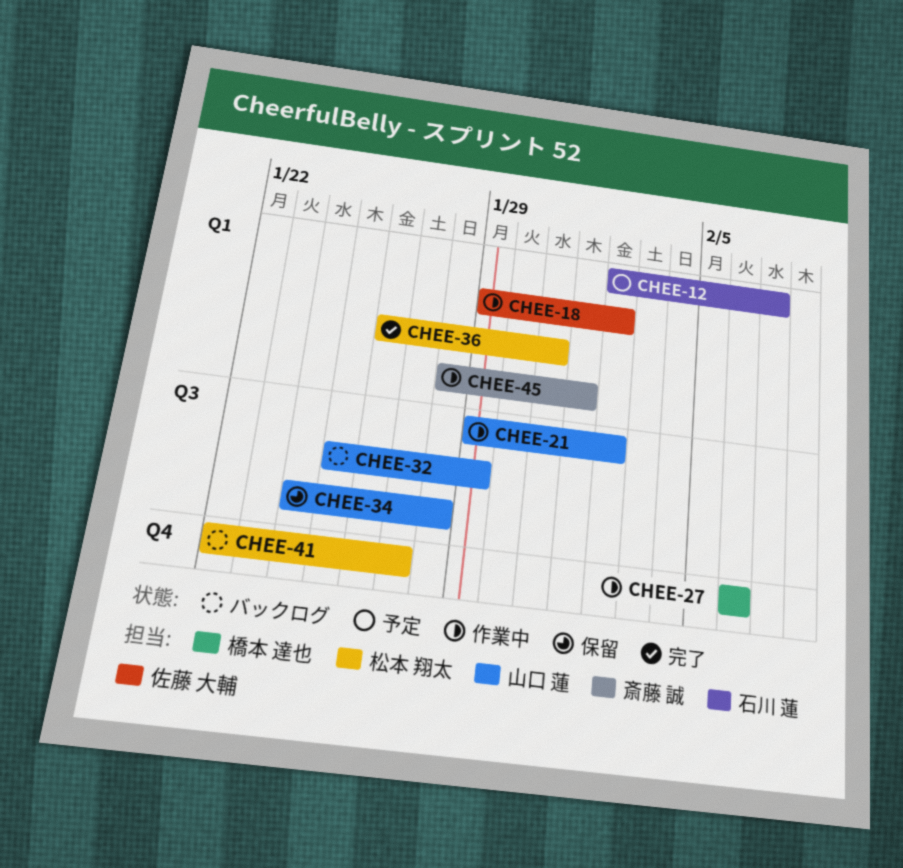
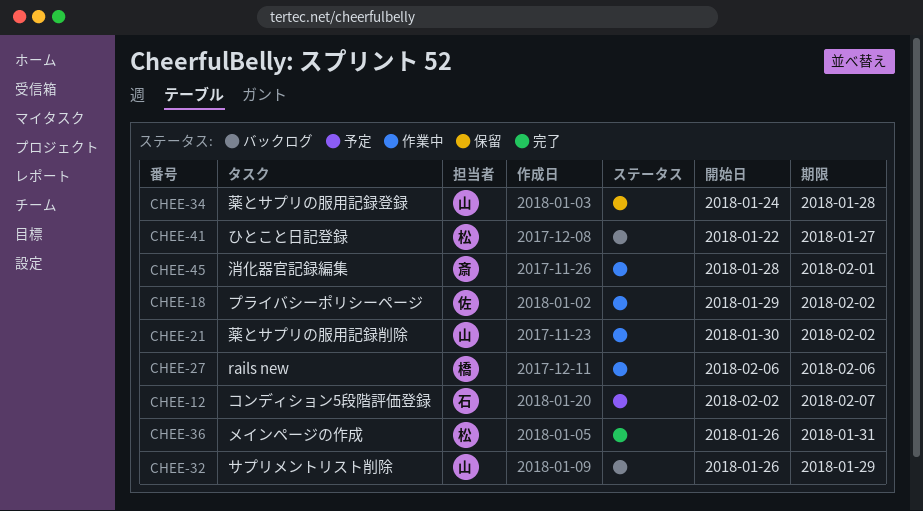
CHEE-21, start: Jan 29 -> Jan 30
CHEE-32, start: Jan 25 -> Jan 26

